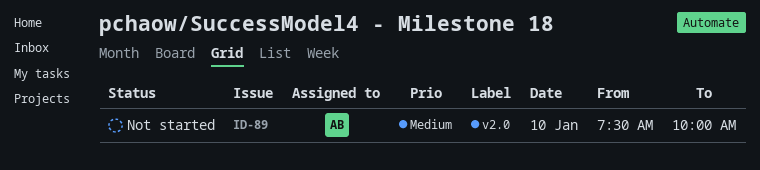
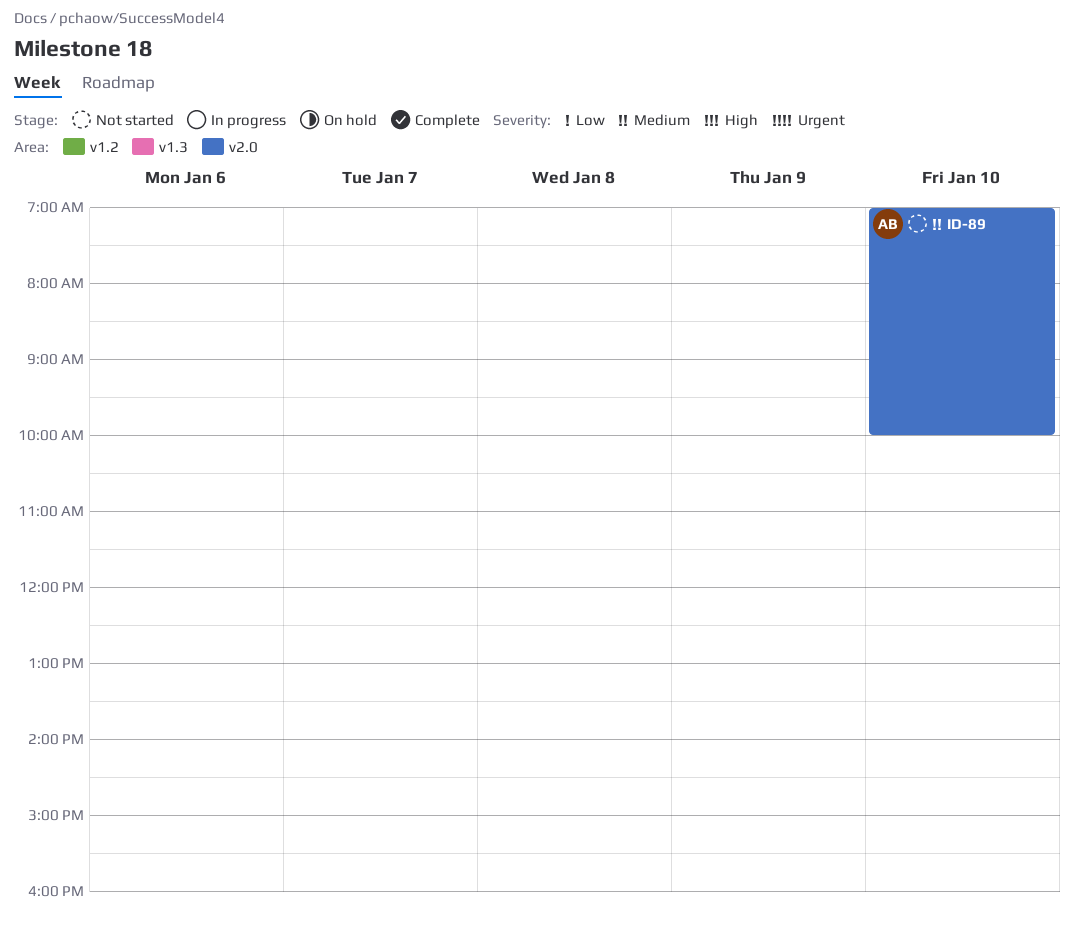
ID-89, begins: 07:30 -> 07:00

